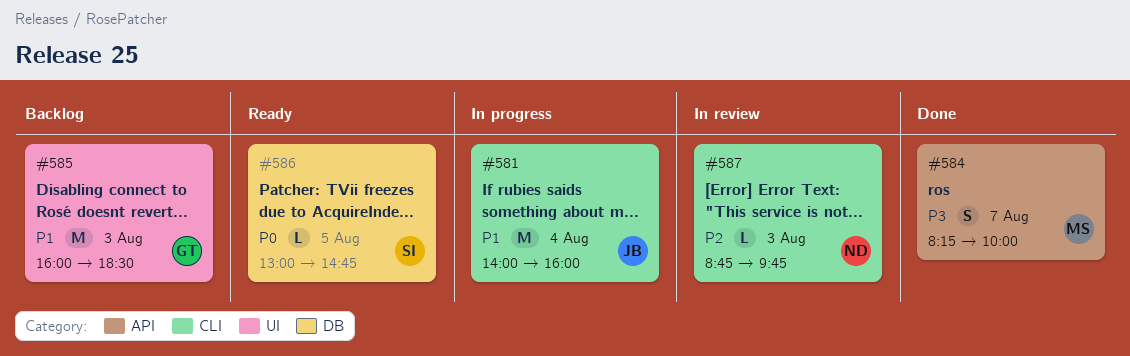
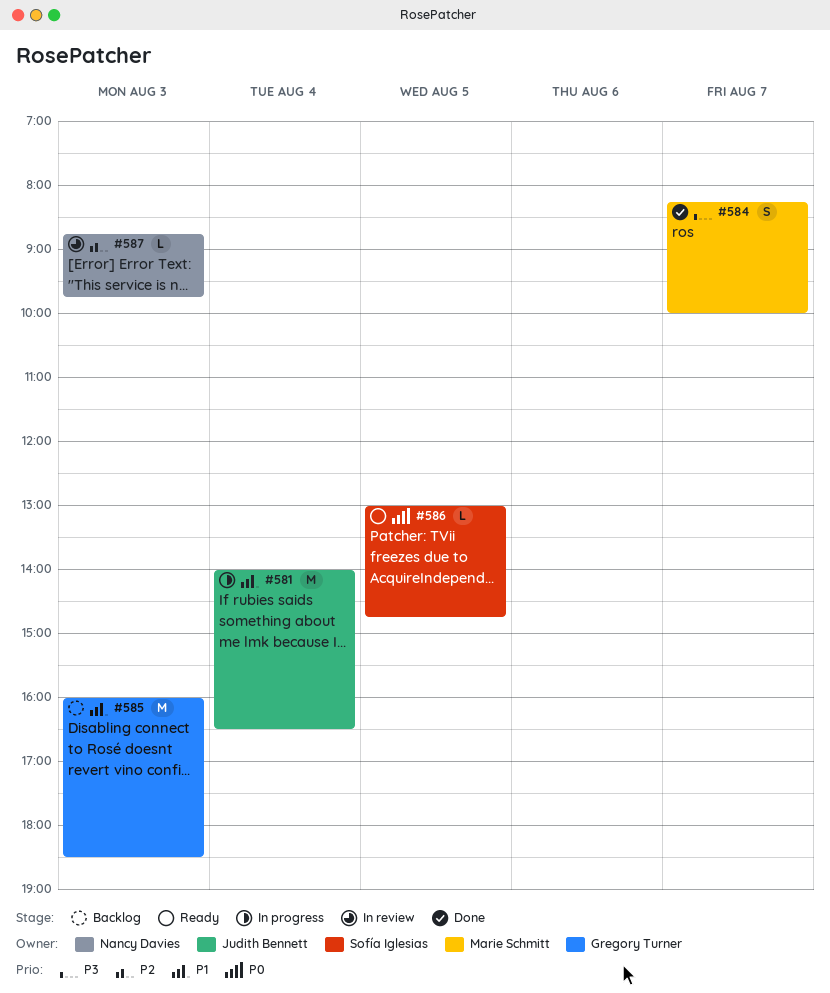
#581, ends: 16:00 -> 16:30

